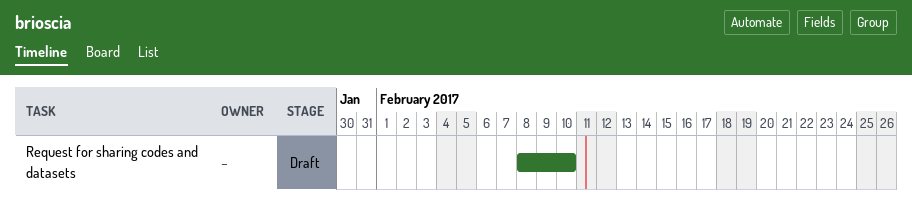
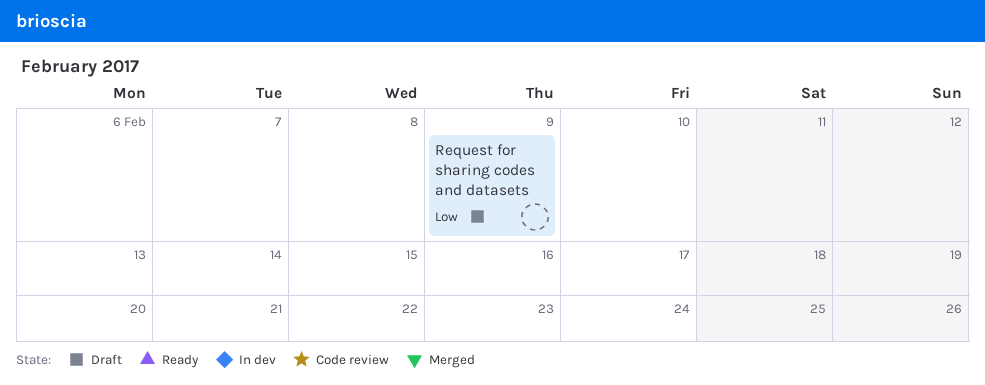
Request for sharing codes and datasets, due: Feb 10 -> Feb 9

